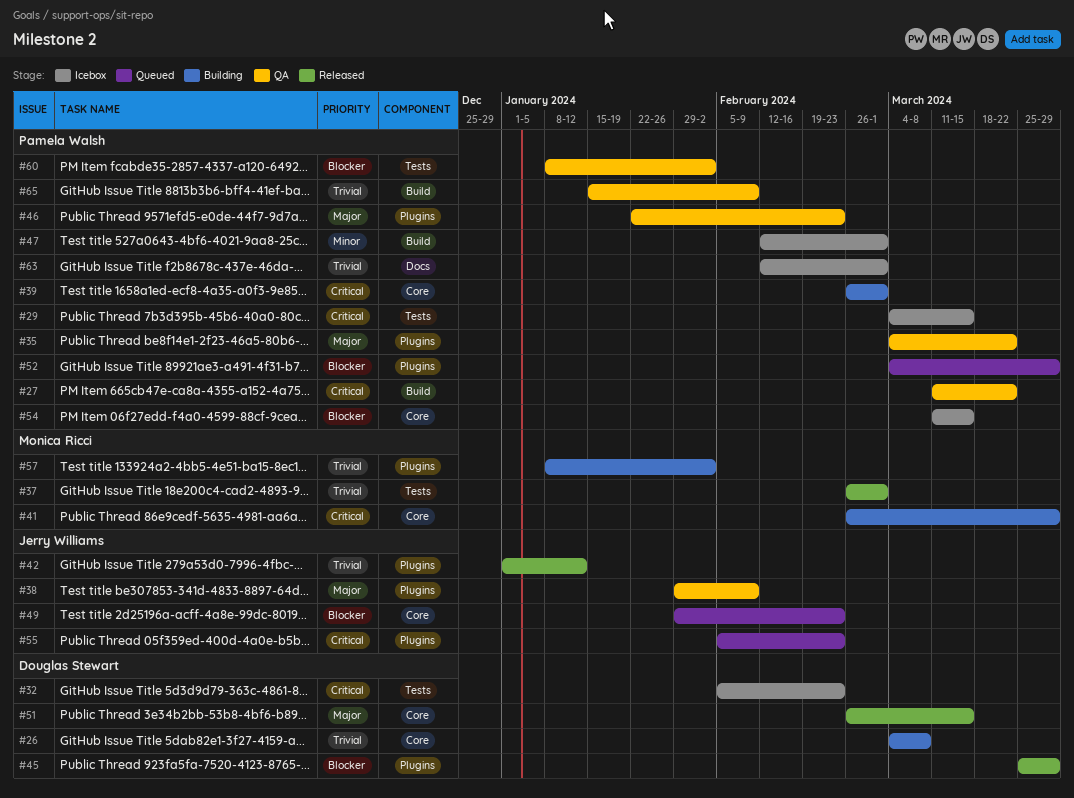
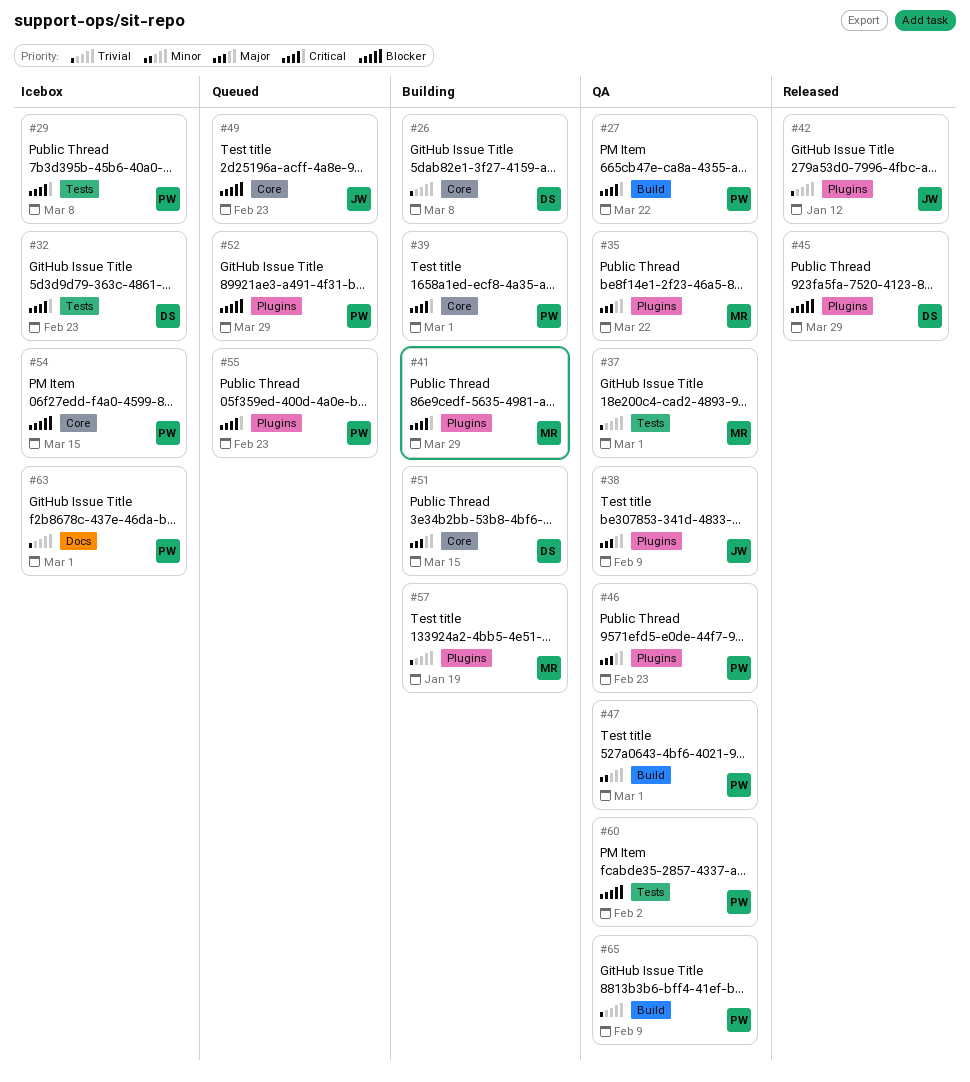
#29, due: Mar 15 -> Mar 8
#35, owner: Pamela Walsh -> Monica Ricci
#37, status: Released -> QA
#41, label: Core -> Plugins
#47, status: Icebox -> QA
#51, status: Released -> Building
#55, owner: Jerry Williams -> Pamela Walsh
#57, due: Feb 2 -> Jan 19

